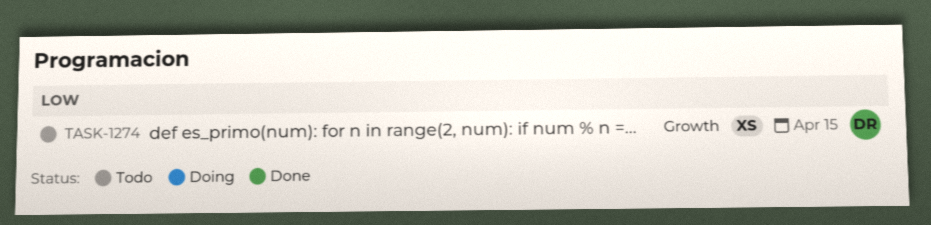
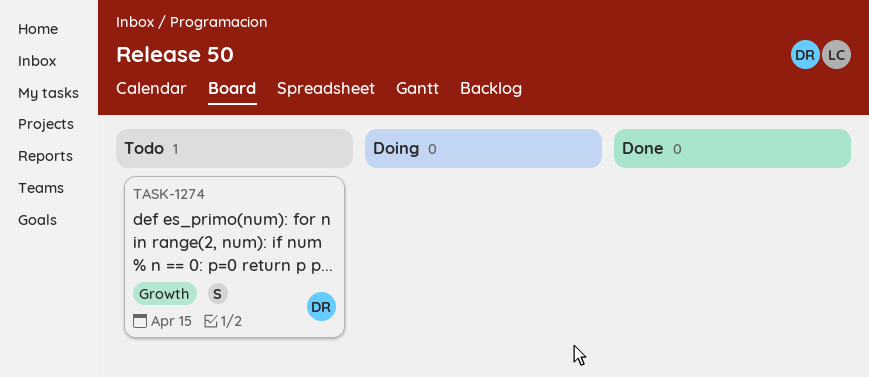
TASK-1274, estimate: XS -> S

